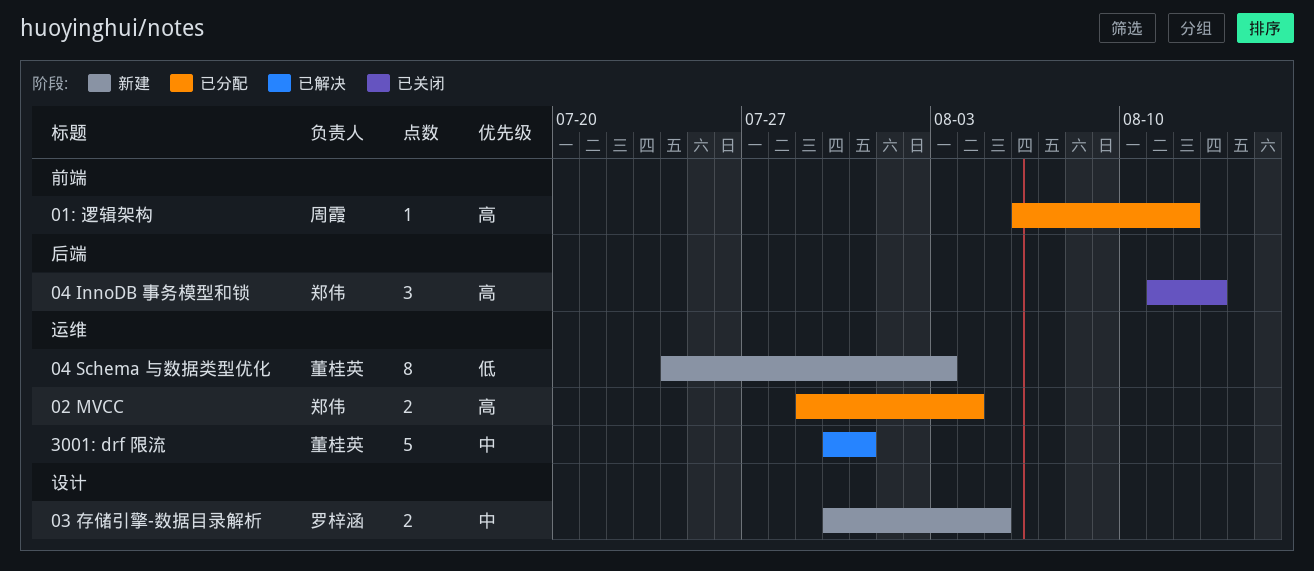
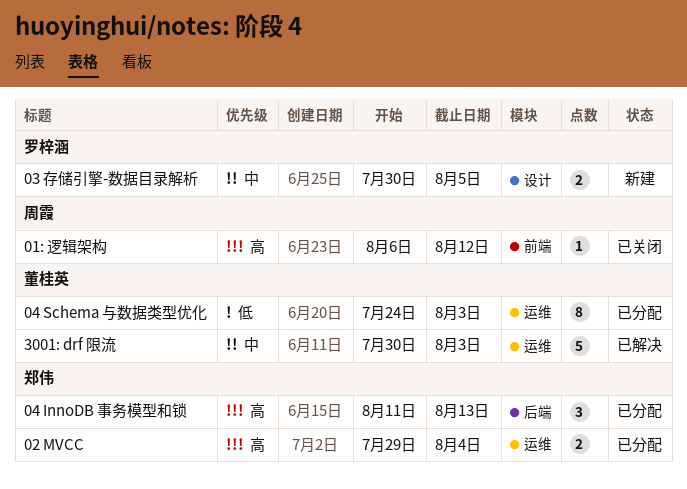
01: 逻辑架构, status: 已分配 -> 已关闭
04 InnoDB 事务模型和锁, status: 已关闭 -> 已分配
04 Schema 与数据类型优化, status: 新建 -> 已分配
3001: drf 限流, due: Jul 31 -> Aug 3

